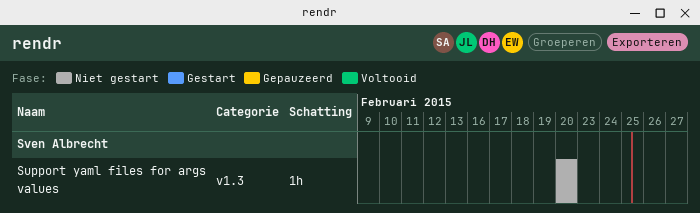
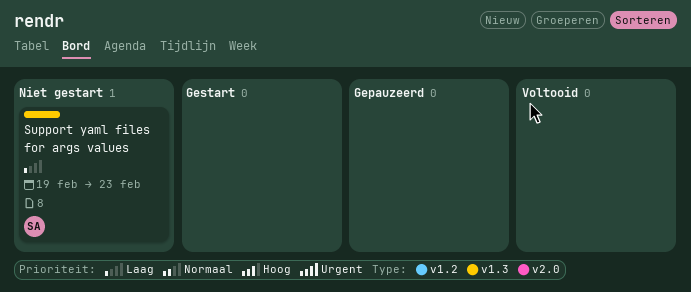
Support yaml files for args values, start: Feb 20 -> Feb 19
Support yaml files for args values, due: Feb 20 -> Feb 23

